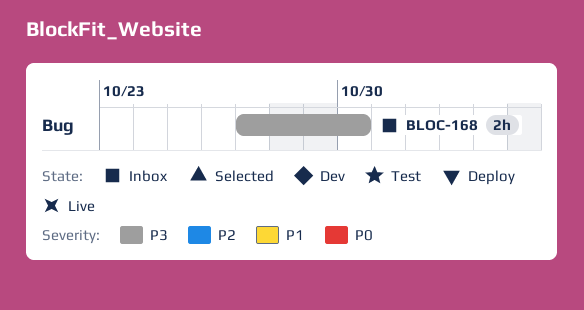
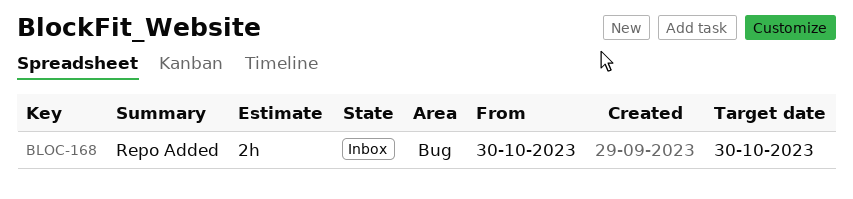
BLOC-168, start: Oct 27 -> Oct 30

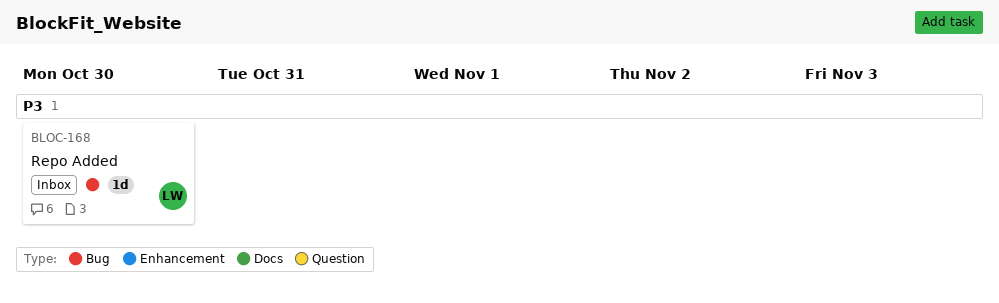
BLOC-168, estimate: 2h -> 1d

